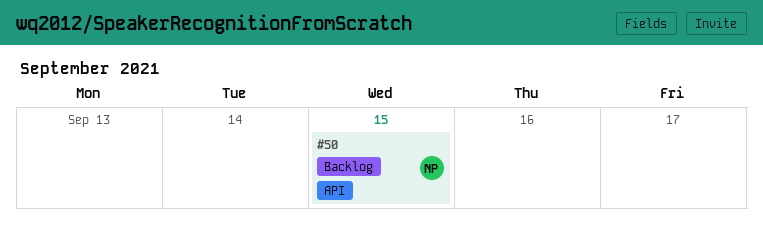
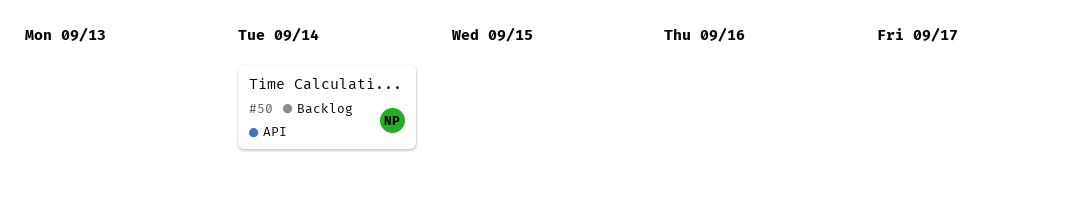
#50, due: Sep 15 -> Sep 14

